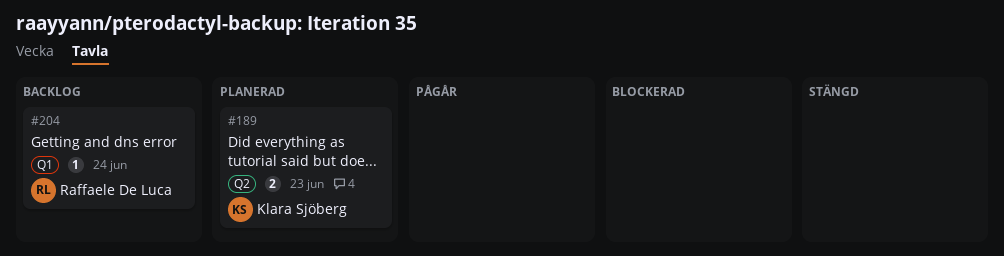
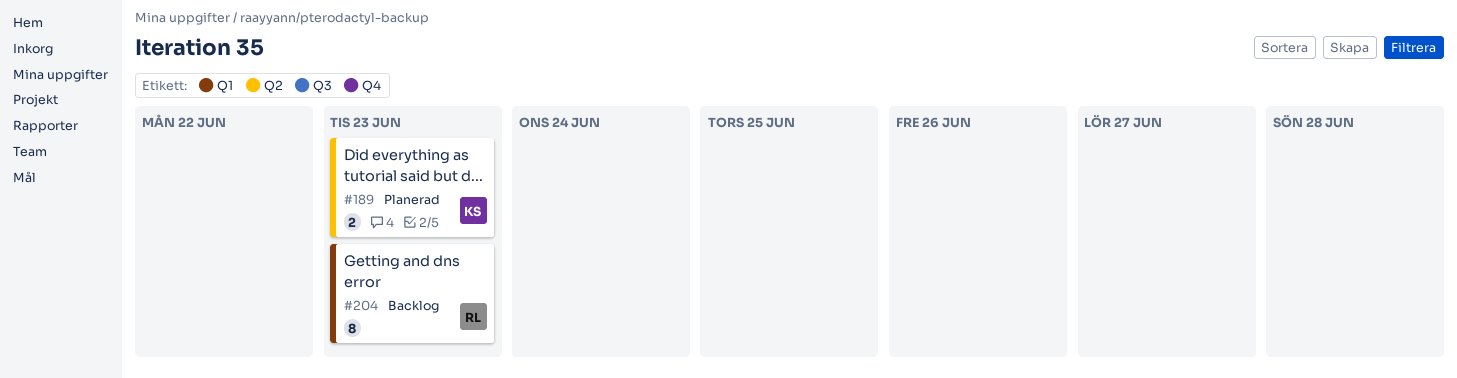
#204, estimate: 1 -> 8
#204, due: Jun 24 -> Jun 23

